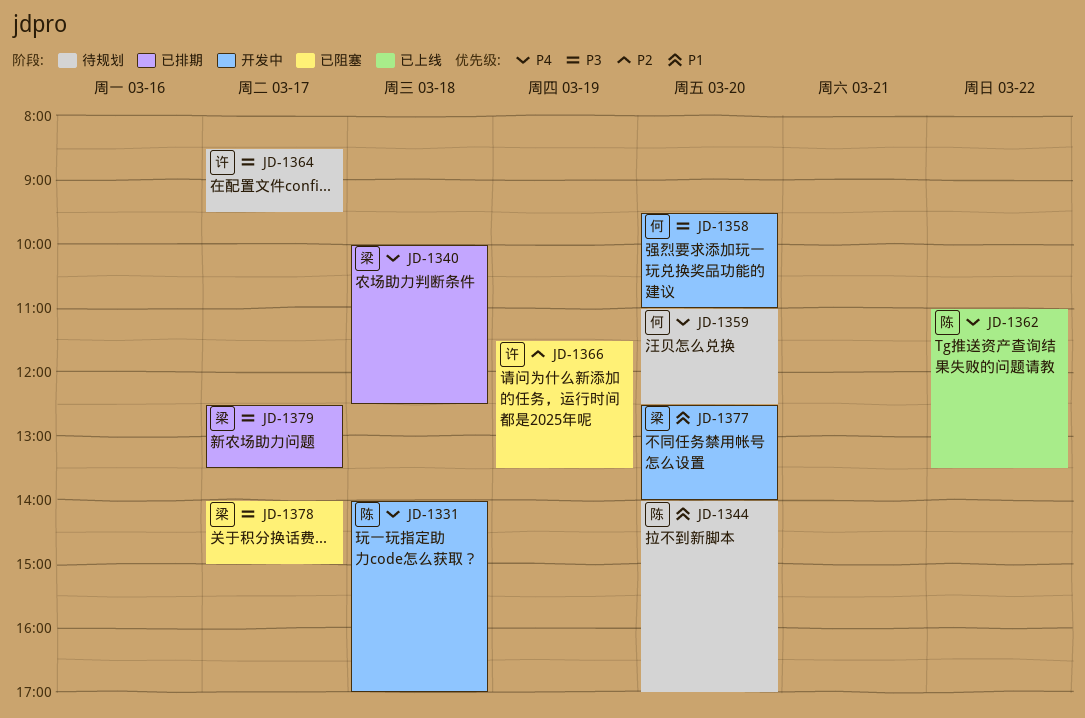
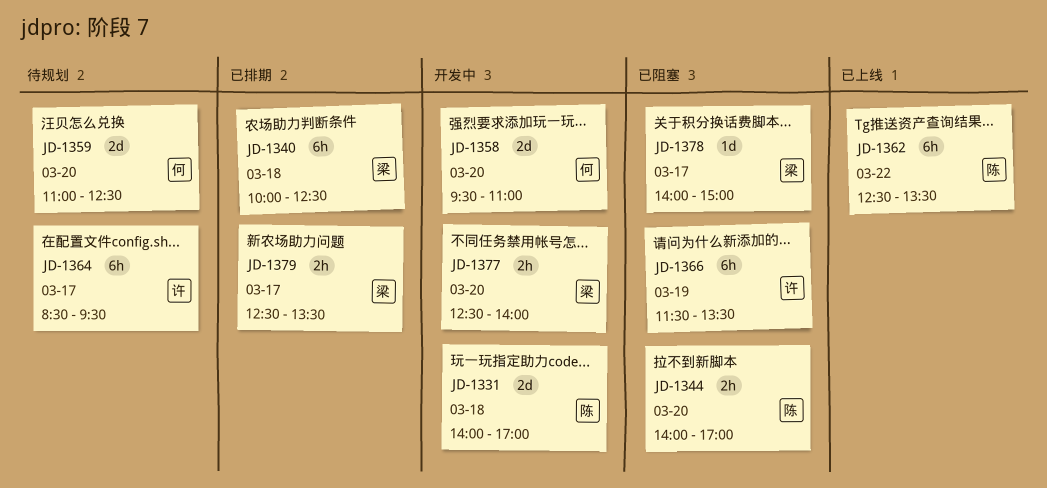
JD-1344, status: 待规划 -> 已阻塞
JD-1362, begins: 11:00 -> 12:30

